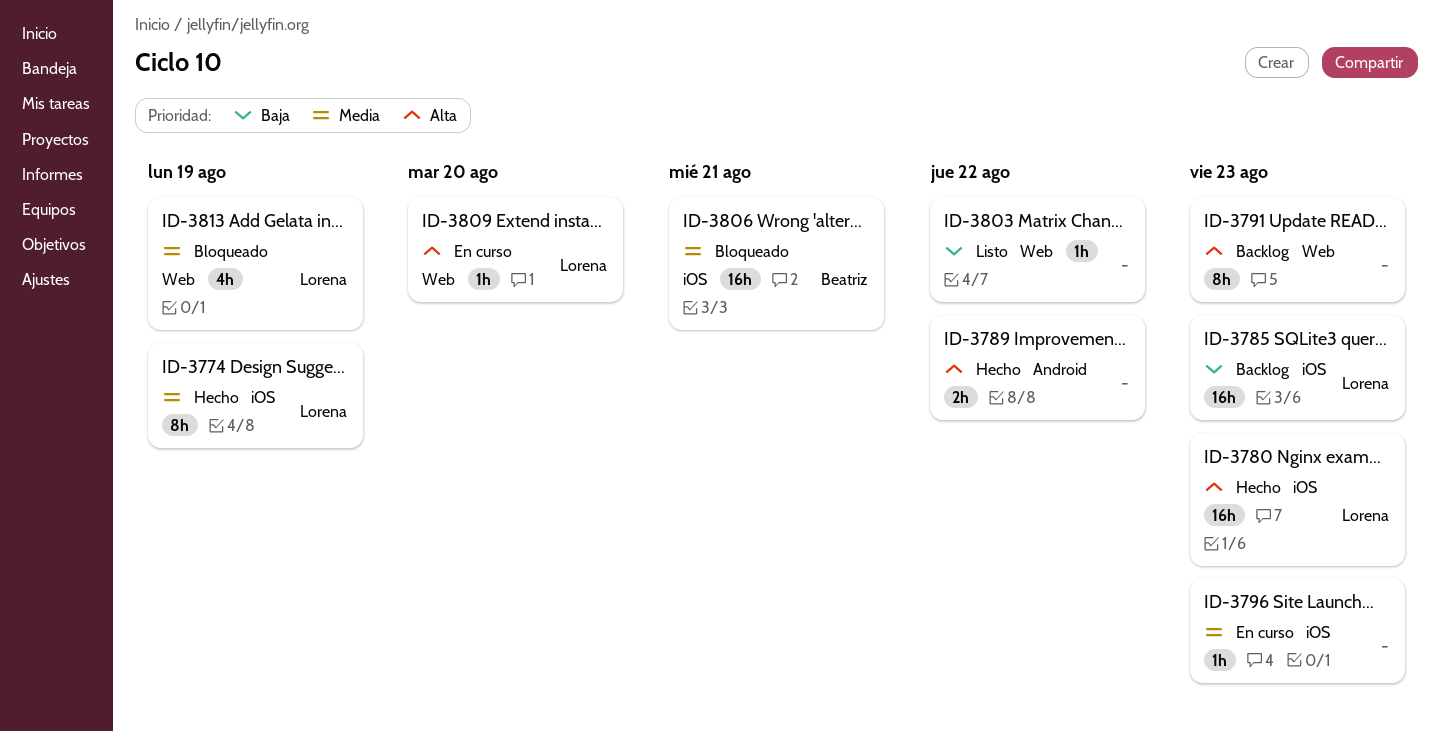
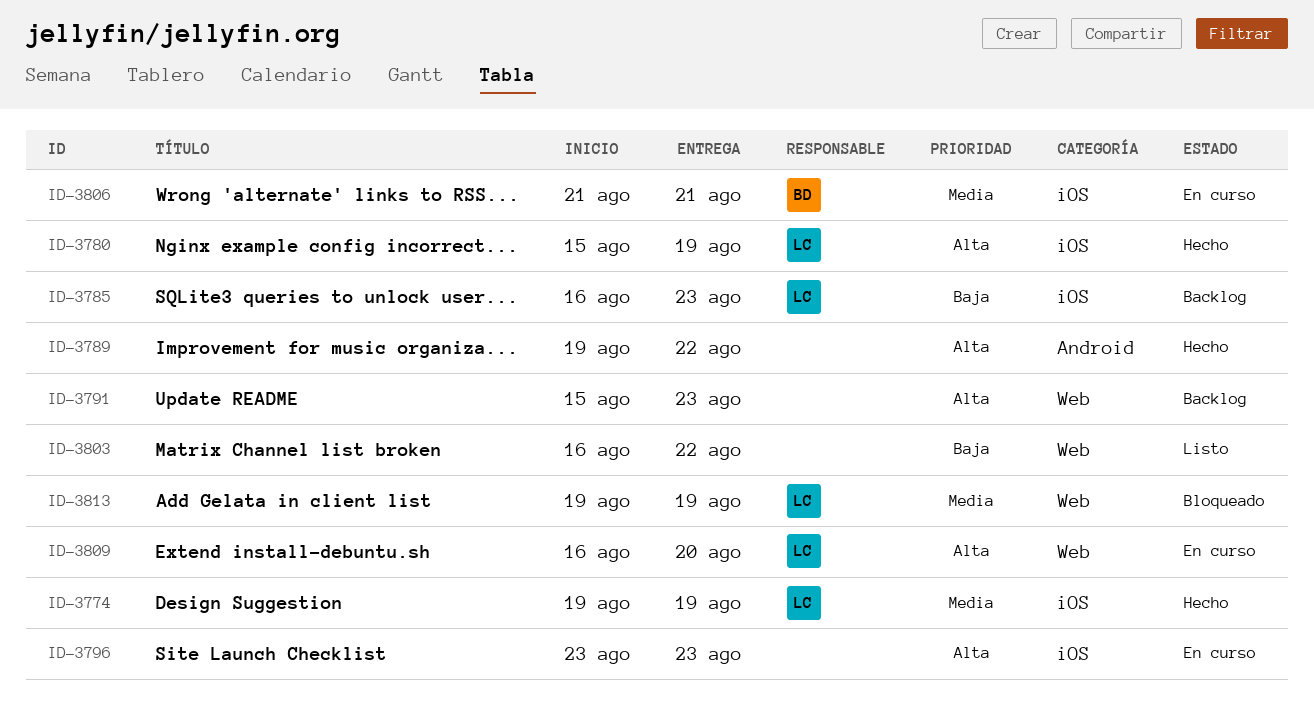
ID-3780, due: Aug 23 -> Aug 19
ID-3796, priority: Media -> Alta
ID-3806, status: Bloqueado -> En curso

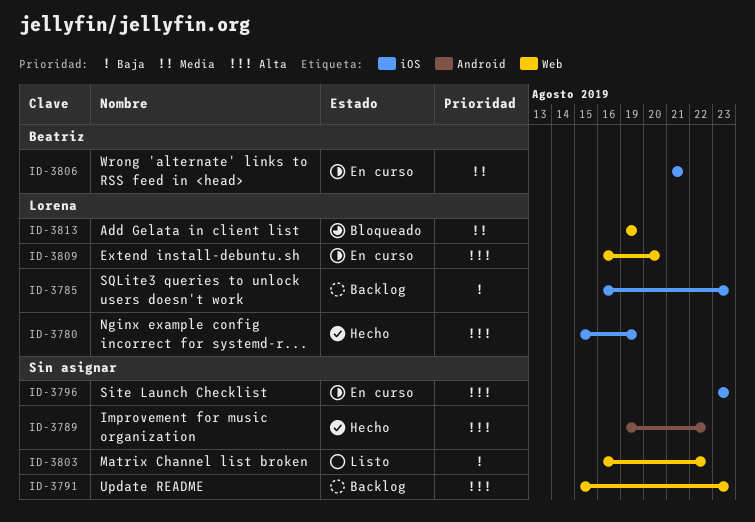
ID-3774: present -> none

